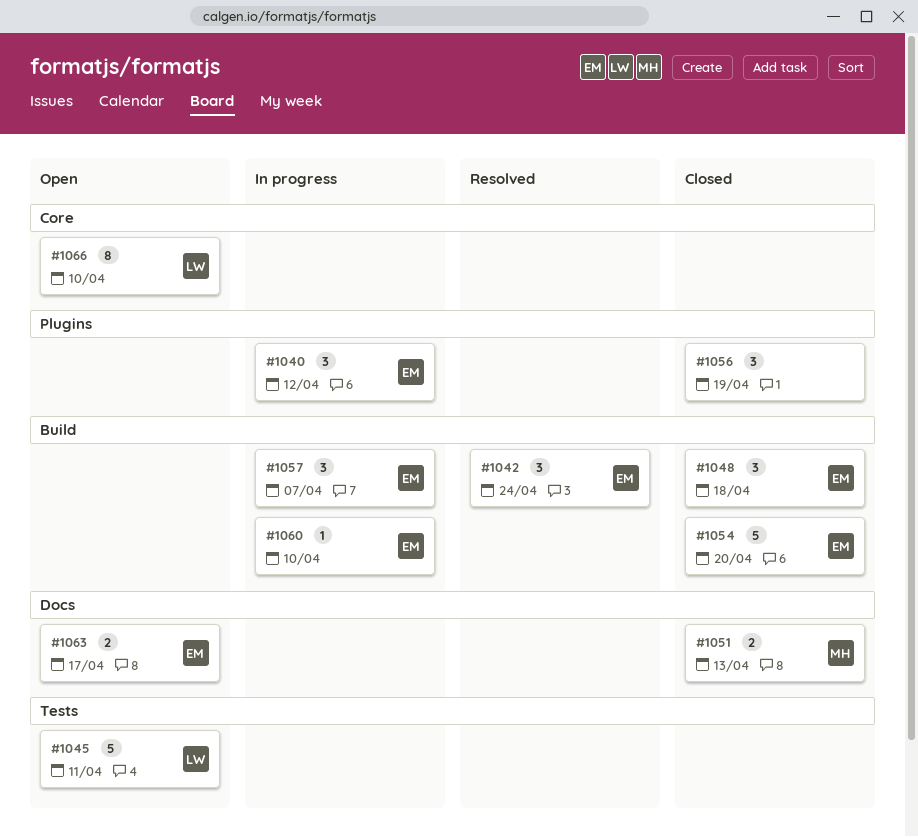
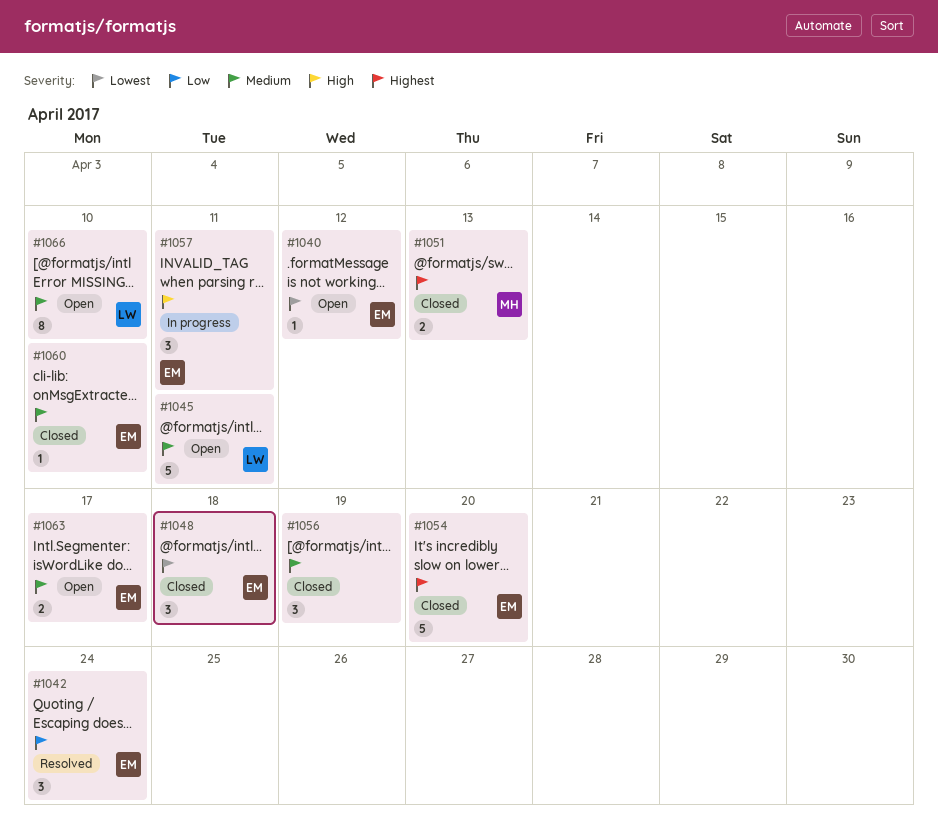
#1040, status: In progress -> Open
#1040, estimate: 3 -> 1
#1057, due: Apr 7 -> Apr 11
#1060, status: In progress -> Closed

